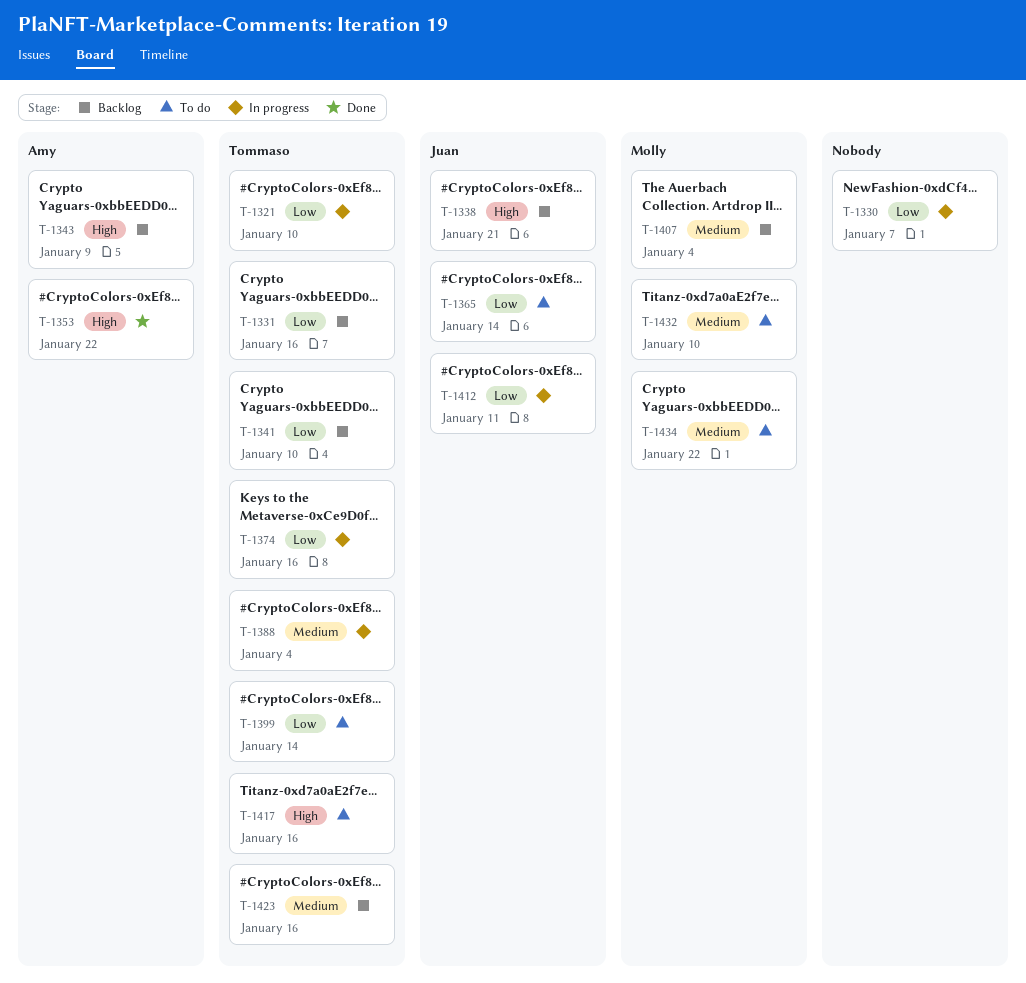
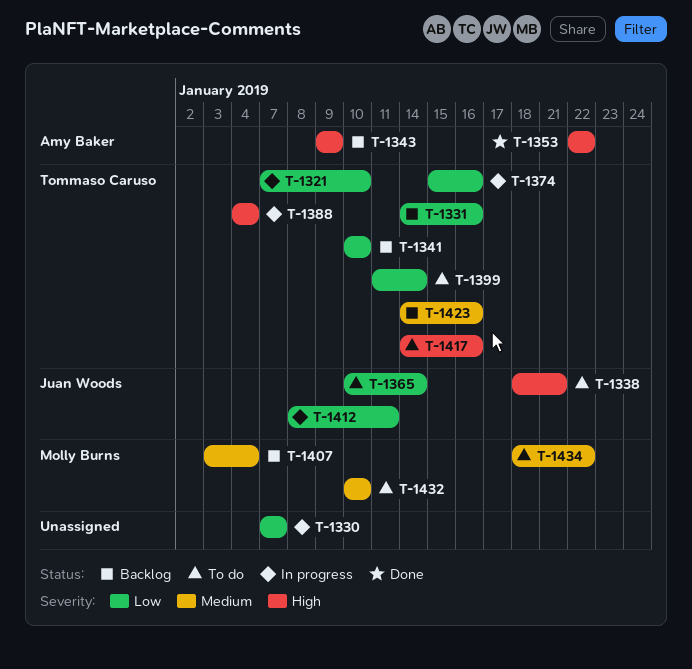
T-1338, status: Backlog -> To do
T-1388, priority: Medium -> High

